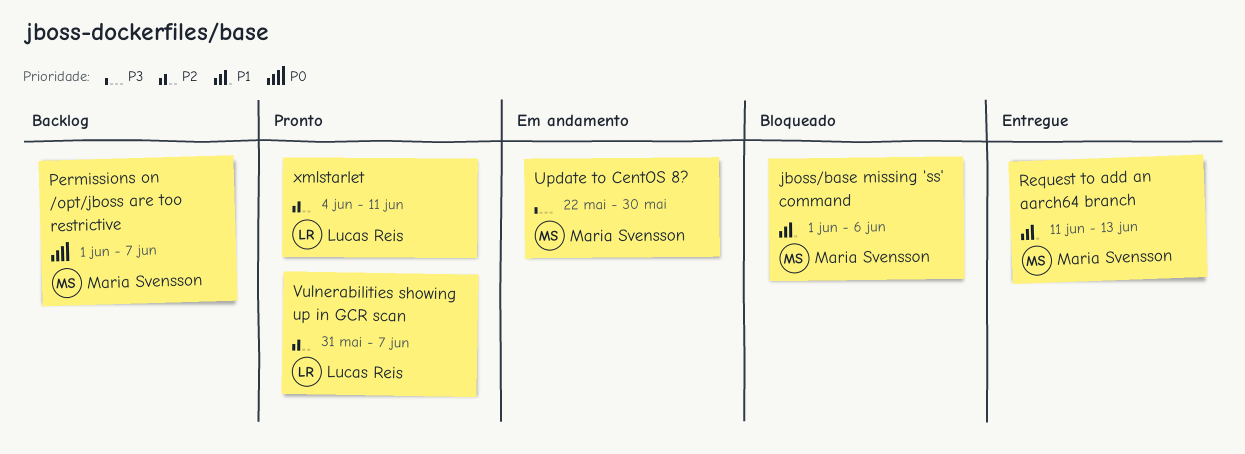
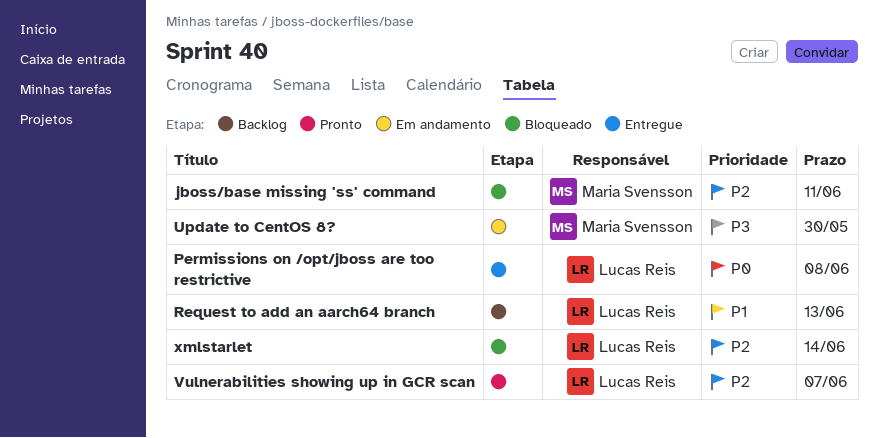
jboss/base missing 'ss' command, priority: P1 -> P2
jboss/base missing 'ss' command, due: Jun 6 -> Jun 11
Permissions on /opt/jboss are too restrictive, status: Backlog -> Entregue
Permissions on /opt/jboss are too restrictive, owner: Maria Svensson -> Lucas Reis
Permissions on /opt/jboss are too restrictive, due: Jun 7 -> Jun 8
Request to add an aarch64 branch, status: Entregue -> Backlog
Request to add an aarch64 branch, owner: Maria Svensson -> Lucas Reis
xmlstarlet, status: Pronto -> Bloqueado
xmlstarlet, due: Jun 11 -> Jun 14

